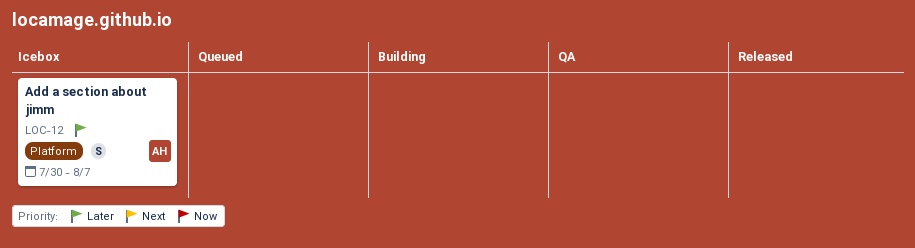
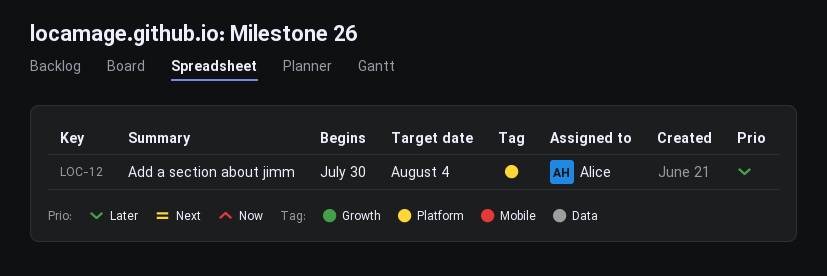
LOC-12, due: Aug 7 -> Aug 4

